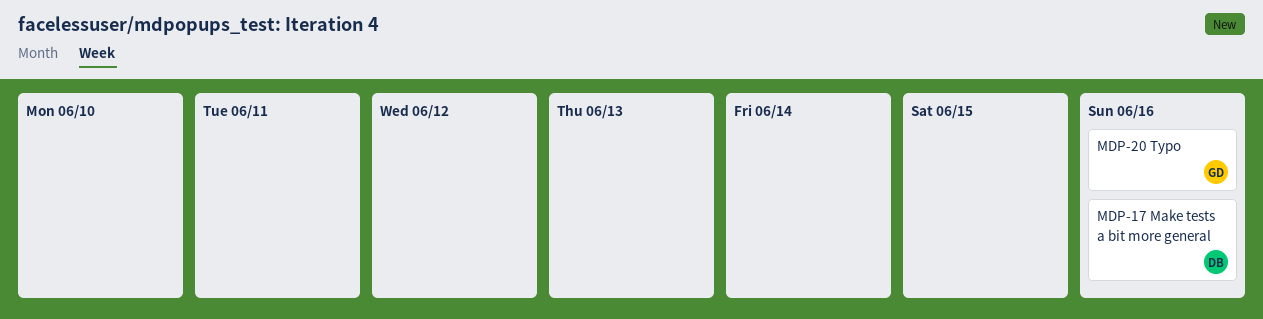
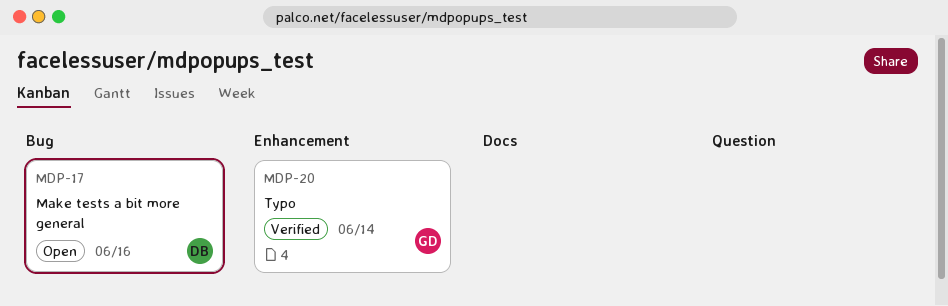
MDP-20, due: Jun 16 -> Jun 14

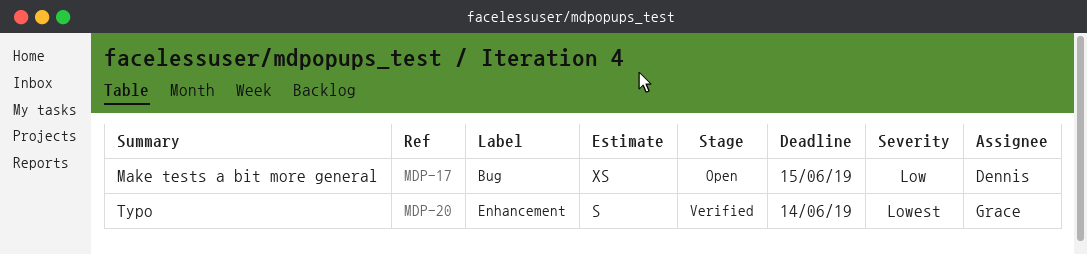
MDP-17, due: Jun 16 -> Jun 15

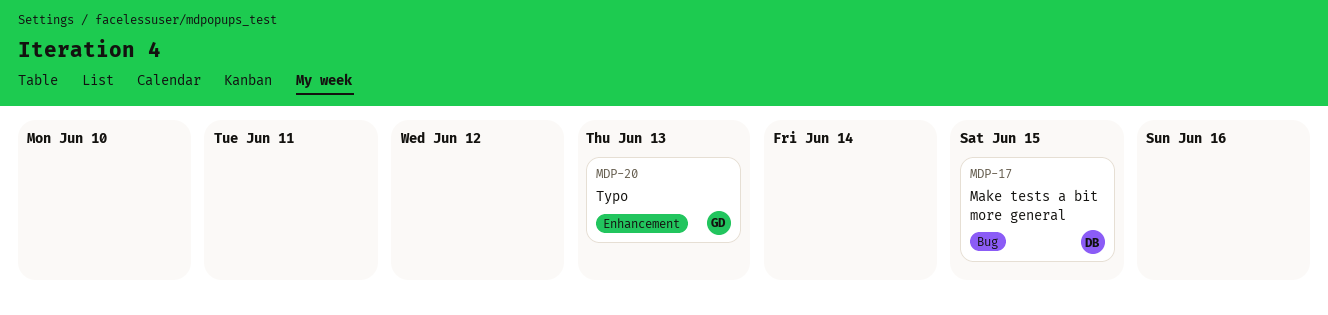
MDP-20, due: Jun 14 -> Jun 13

